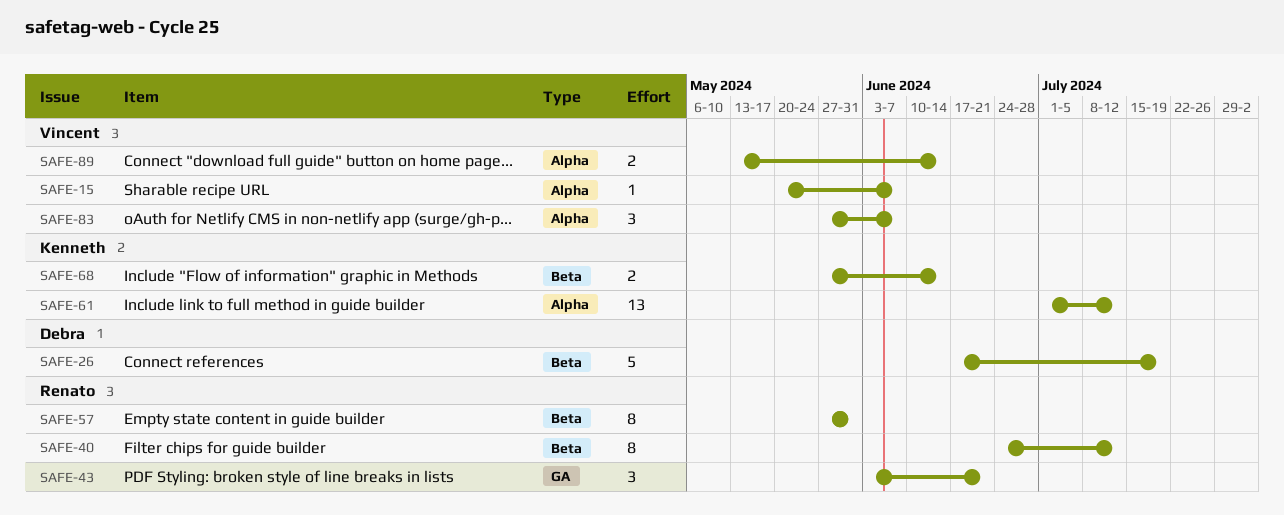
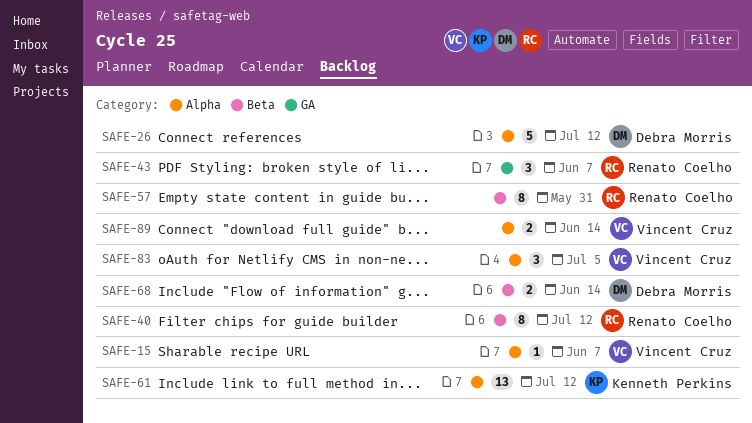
SAFE-26, label: Beta -> Alpha
SAFE-26, due: Jul 19 -> Jul 12
SAFE-43, due: Jun 21 -> Jun 7
SAFE-68, owner: Kenneth Perkins -> Debra Morris
SAFE-83, due: Jun 7 -> Jul 5

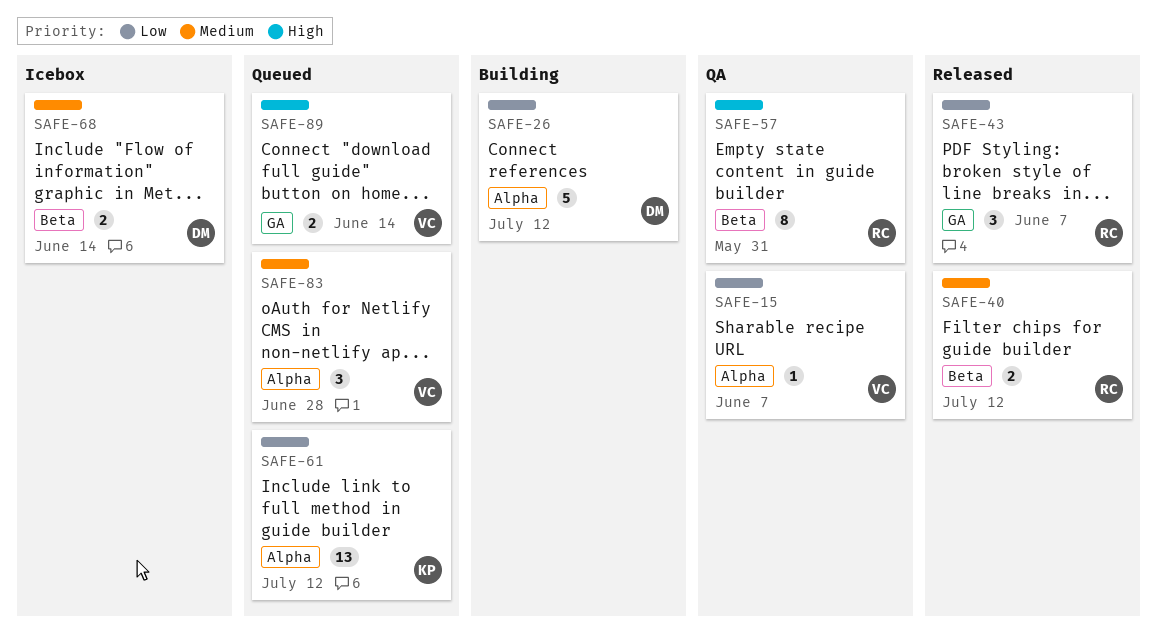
SAFE-40, estimate: 8 -> 2
SAFE-83, due: Jul 5 -> Jun 28
SAFE-89, label: Alpha -> GA

